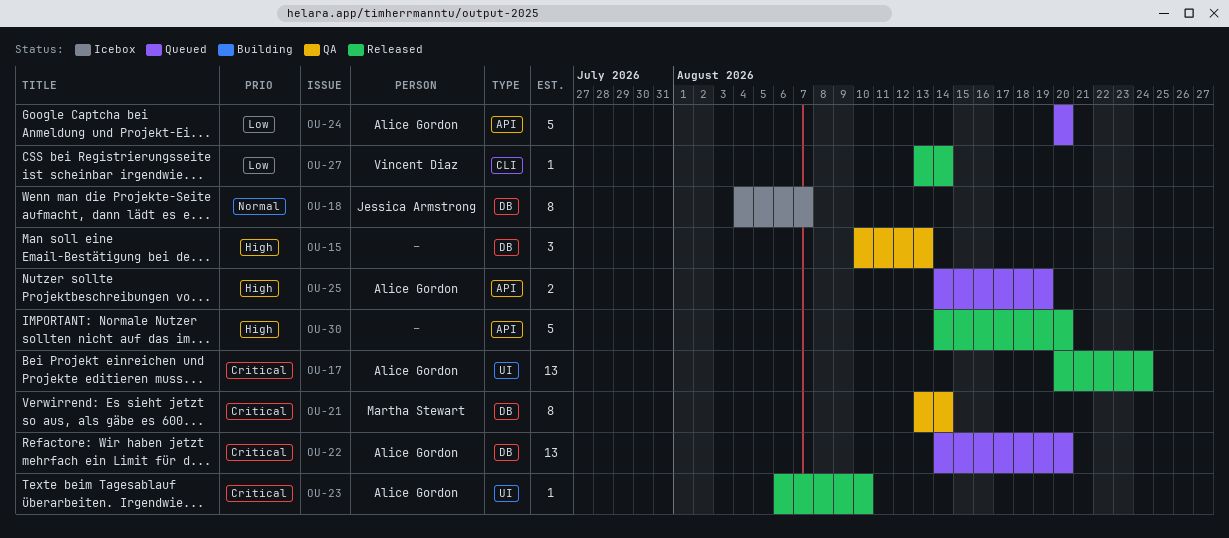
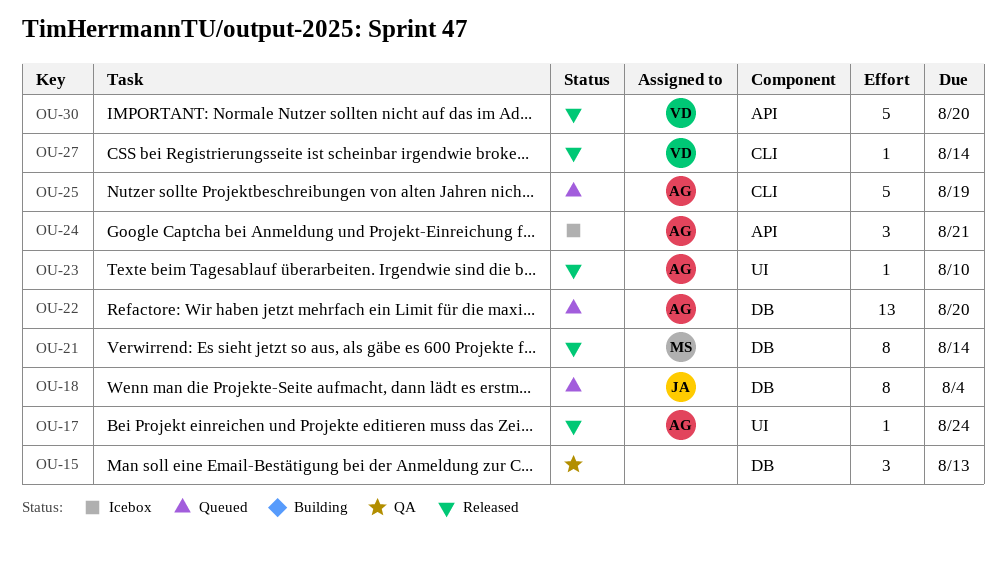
OU-17, estimate: 13 -> 1
OU-18, status: Icebox -> Queued
OU-18, due: Aug 7 -> Aug 4
OU-21, status: QA -> Released
OU-24, status: Queued -> Icebox
OU-24, estimate: 5 -> 3
OU-24, due: Aug 20 -> Aug 21
OU-25, label: API -> CLI
OU-25, estimate: 2 -> 5
OU-30, owner: none -> Vincent Diaz

